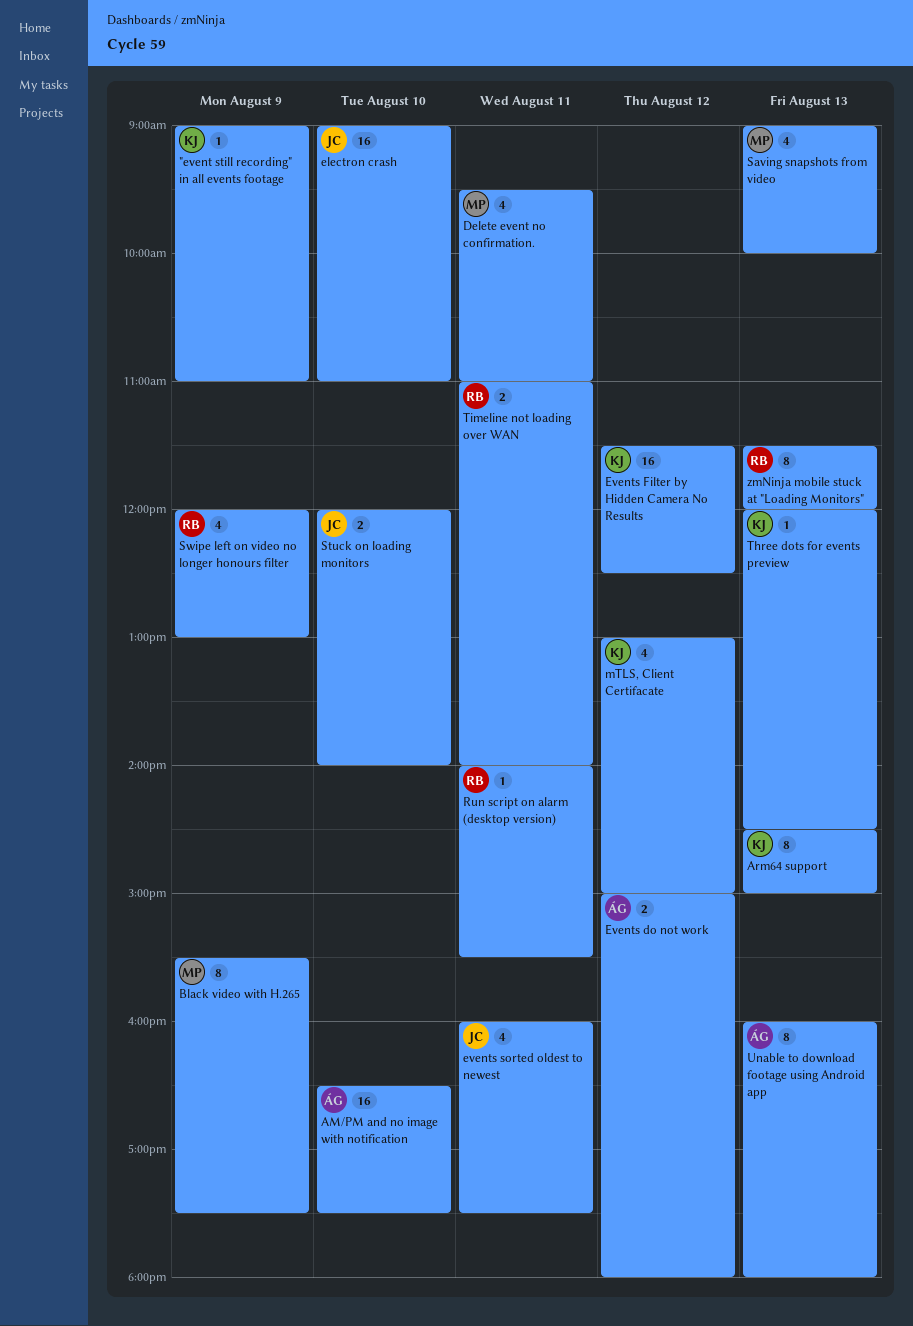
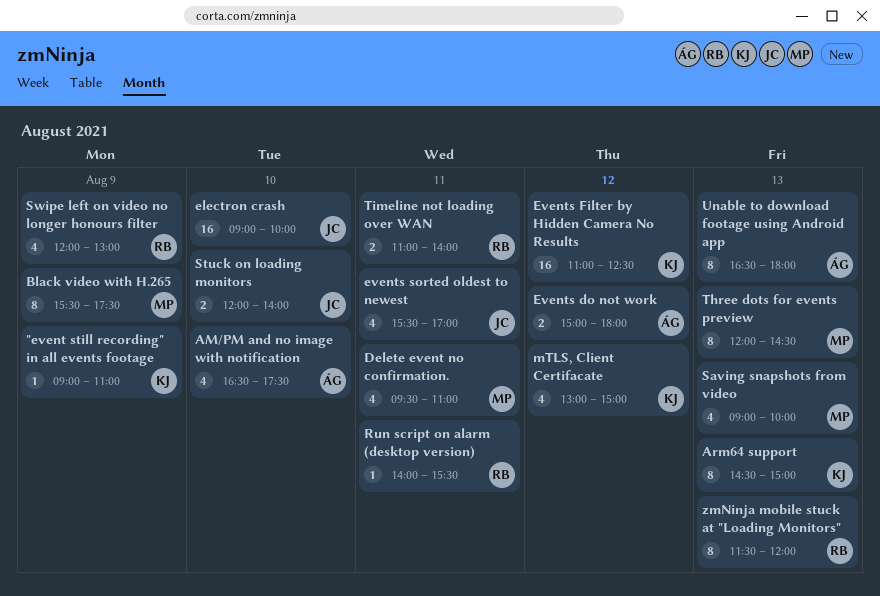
AM/PM and no image with notification, estimate: 16 -> 4
electron crash, ends: 11:00 -> 10:00
Events Filter by Hidden Camera No Results, begins: 11:30 -> 11:00
events sorted oldest to newest, begins: 16:00 -> 15:30
events sorted oldest to newest, ends: 17:30 -> 17:00
Three dots for events preview, owner: KJ -> MP
Three dots for events preview, estimate: 1 -> 8
Unable to download footage using Android app, begins: 16:00 -> 16:30

